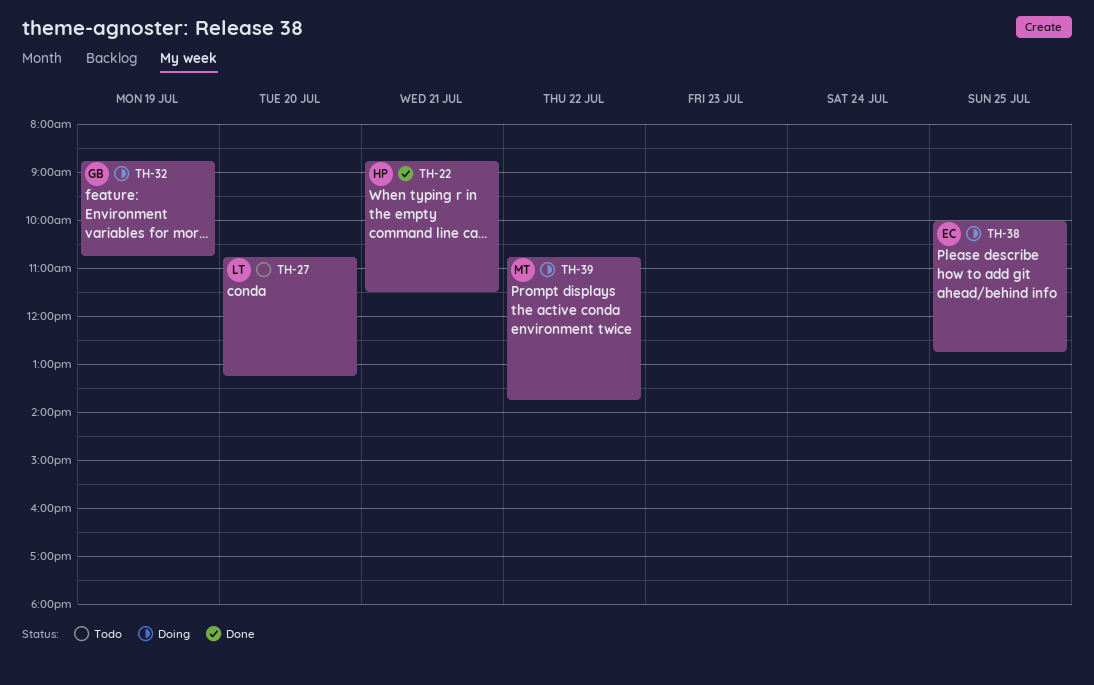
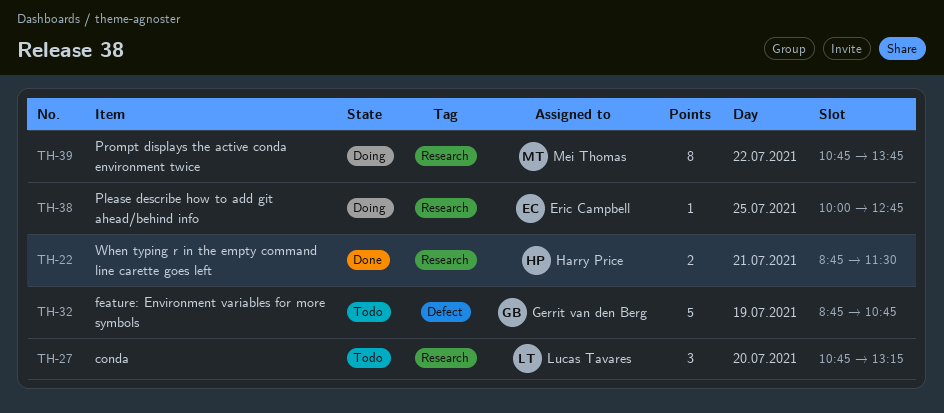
TH-32, status: Doing -> Todo

